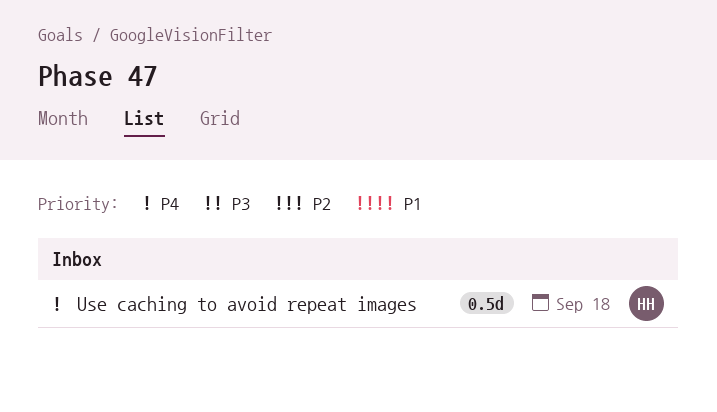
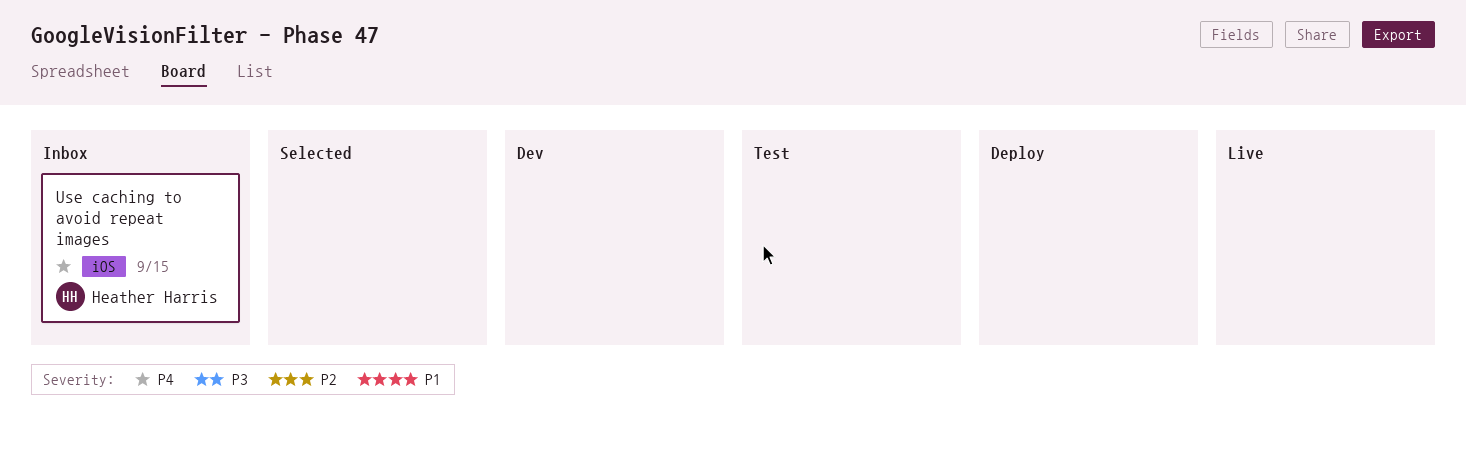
Use caching to avoid repeat images, due: Sep 18 -> Sep 15

